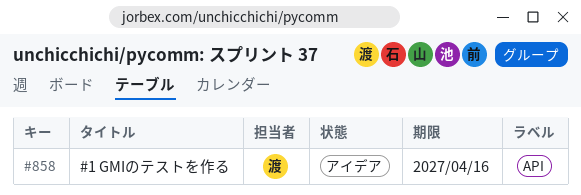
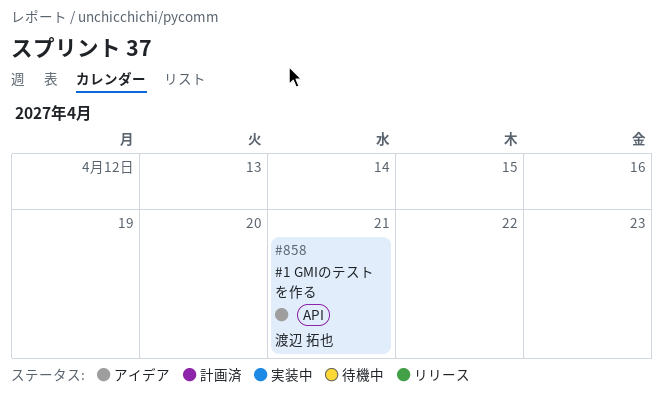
#858, due: Apr 16 -> Apr 21

